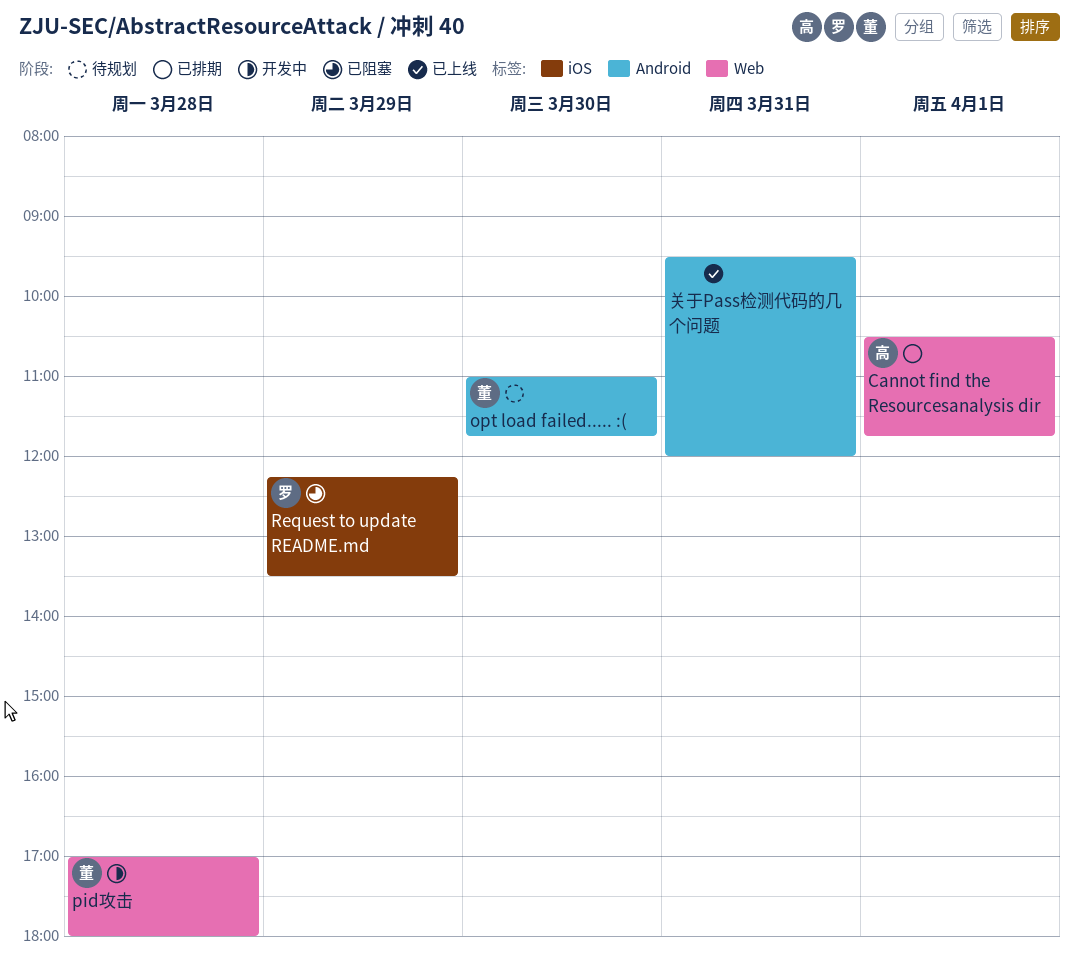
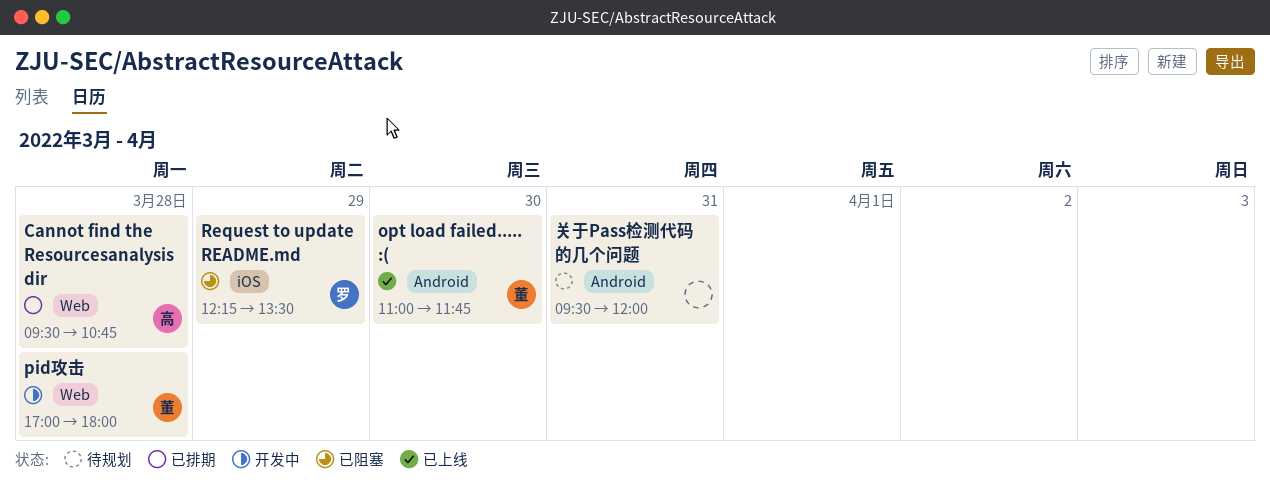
Cannot find the Resourcesanalysis dir, day: Apr 1 -> Mar 28
Cannot find the Resourcesanalysis dir, begins: 10:30 -> 09:30
Cannot find the Resourcesanalysis dir, ends: 11:45 -> 10:45
opt load failed..... :(, status: 待规划 -> 已上线
关于Pass检测代码的几个问题, status: 已上线 -> 待规划

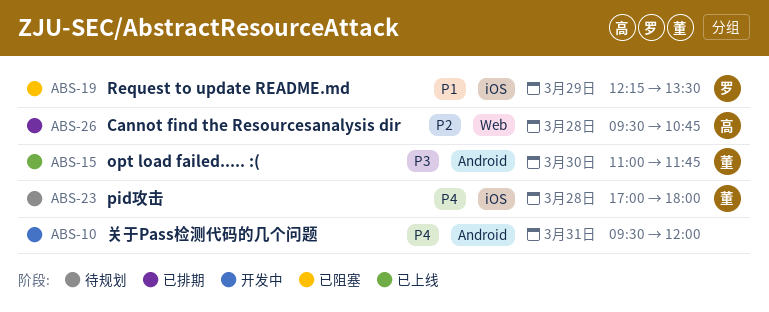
pid攻击, status: 开发中 -> 待规划
pid攻击, label: Web -> iOS
关于Pass检测代码的几个问题, status: 待规划 -> 开发中

